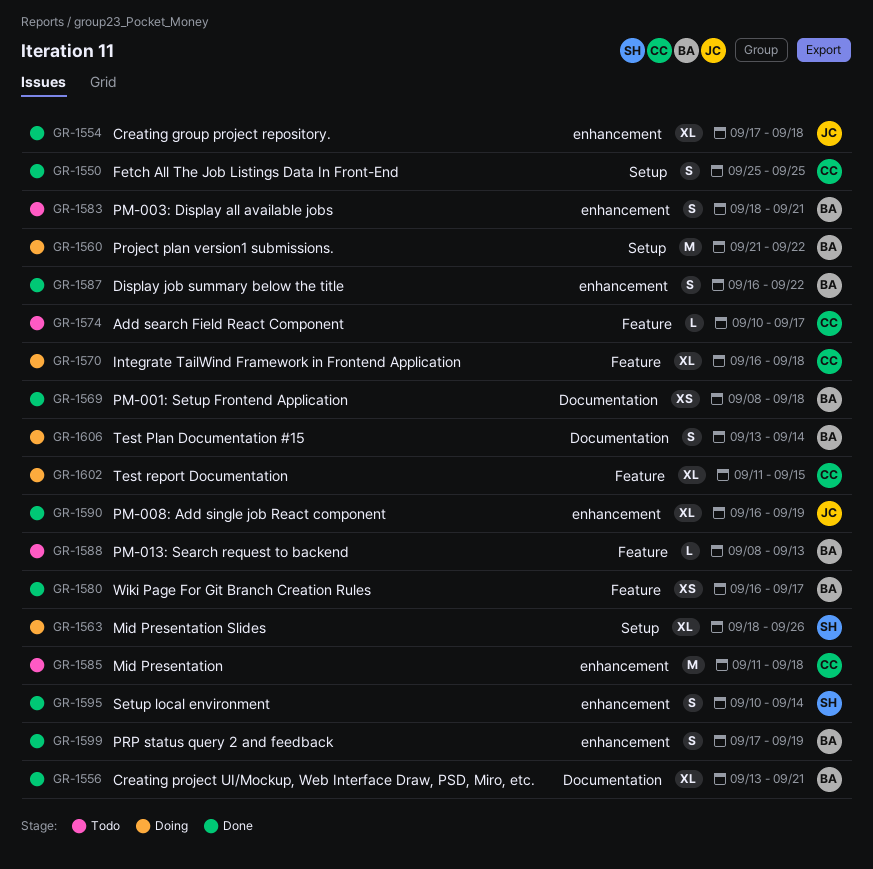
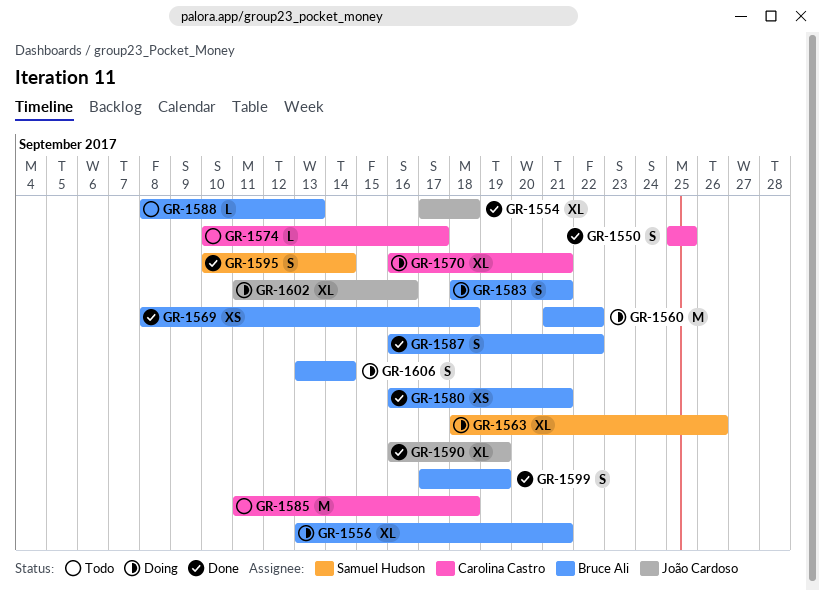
GR-1556, status: Done -> Doing
GR-1570, due: Sep 18 -> Sep 21
GR-1580, due: Sep 17 -> Sep 21
GR-1583, status: Todo -> Doing
GR-1602, owner: Carolina Castro -> João Cardoso
GR-1602, due: Sep 15 -> Sep 16

